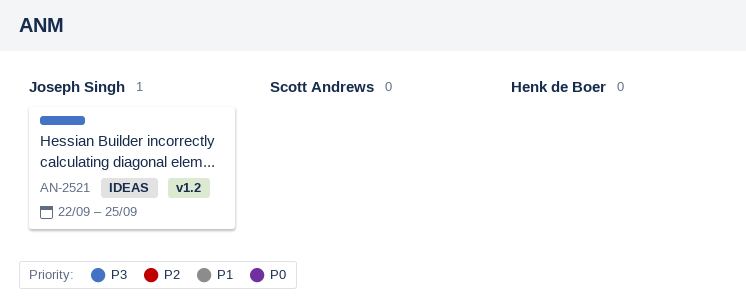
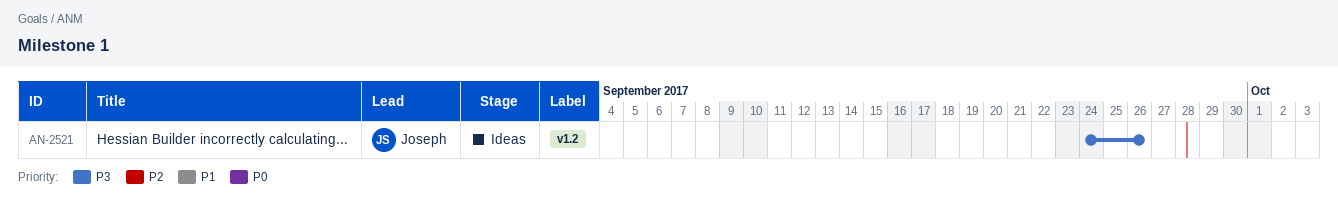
AN-2521, start: Sep 22 -> Sep 24
AN-2521, due: Sep 25 -> Sep 26

